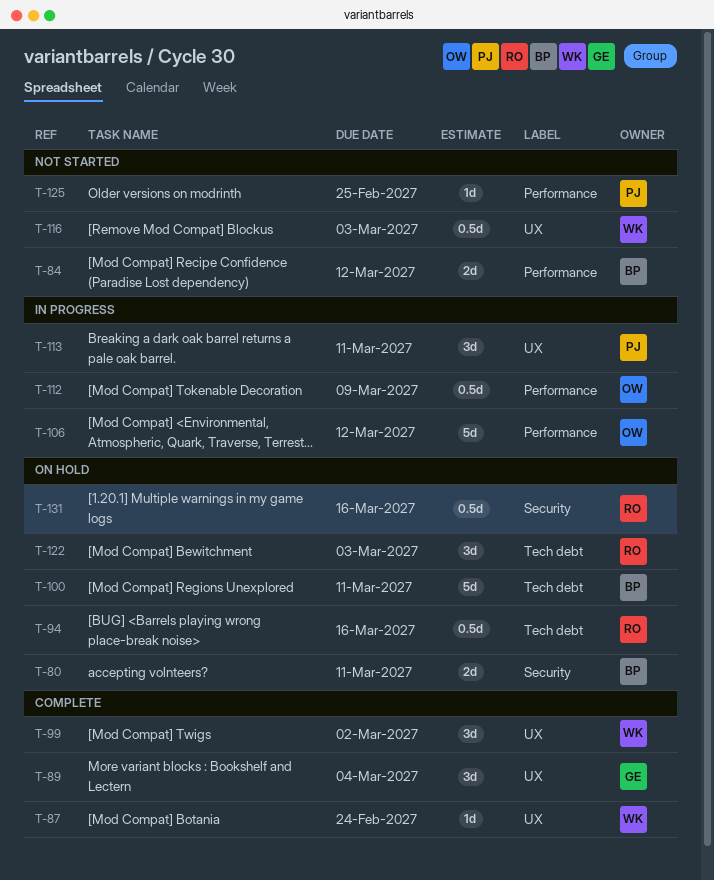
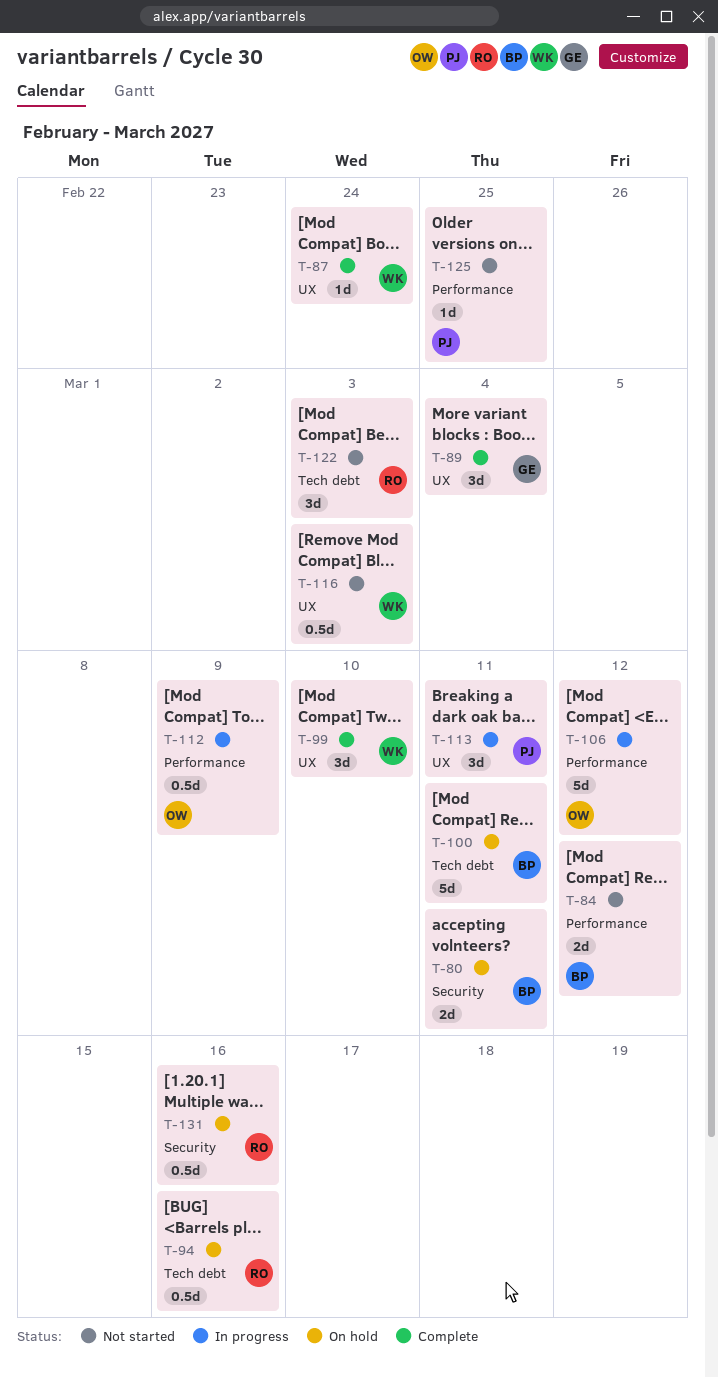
T-99, due: Mar 2 -> Mar 10
T-122, status: On hold -> Not started

